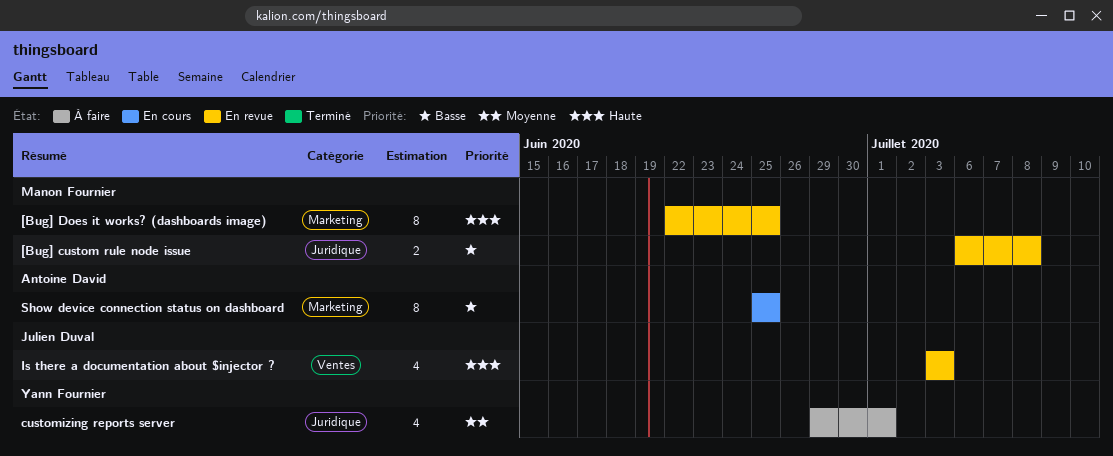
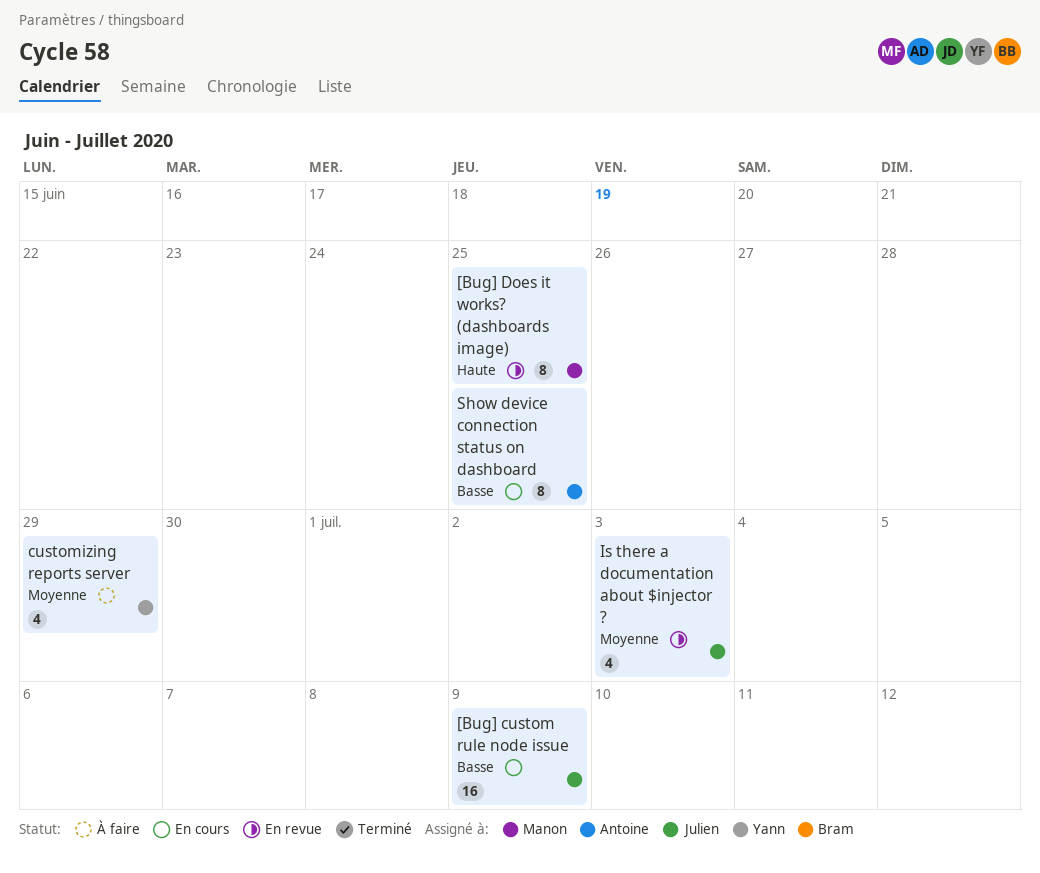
[Bug] custom rule node issue, status: En revue -> En cours
[Bug] custom rule node issue, owner: Manon Fournier -> Julien Duval
[Bug] custom rule node issue, estimate: 2 -> 16
[Bug] custom rule node issue, due: Jul 8 -> Jul 9
customizing reports server, due: Jul 1 -> Jun 29
Is there a documentation about $injector ?, priority: Haute -> Moyenne

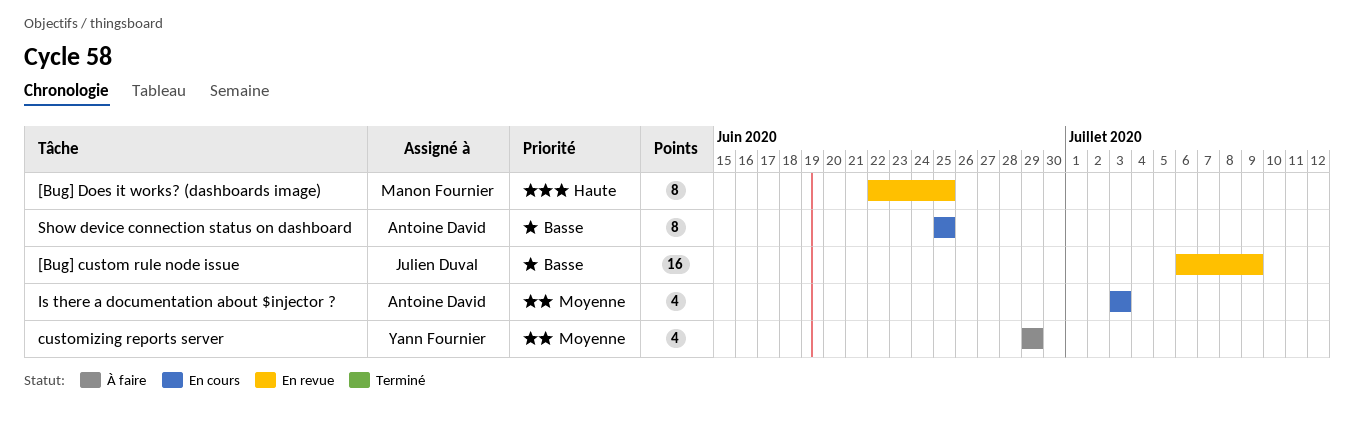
[Bug] custom rule node issue, status: En cours -> En revue
Is there a documentation about $injector ?, status: En revue -> En cours
Is there a documentation about $injector ?, owner: Julien Duval -> Antoine David

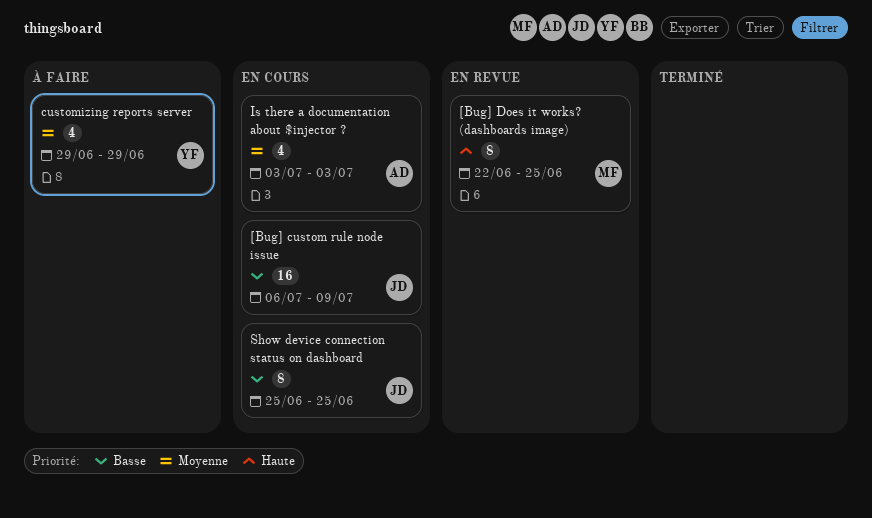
[Bug] custom rule node issue, status: En revue -> En cours
Show device connection status on dashboard, owner: Antoine David -> Julien Duval

